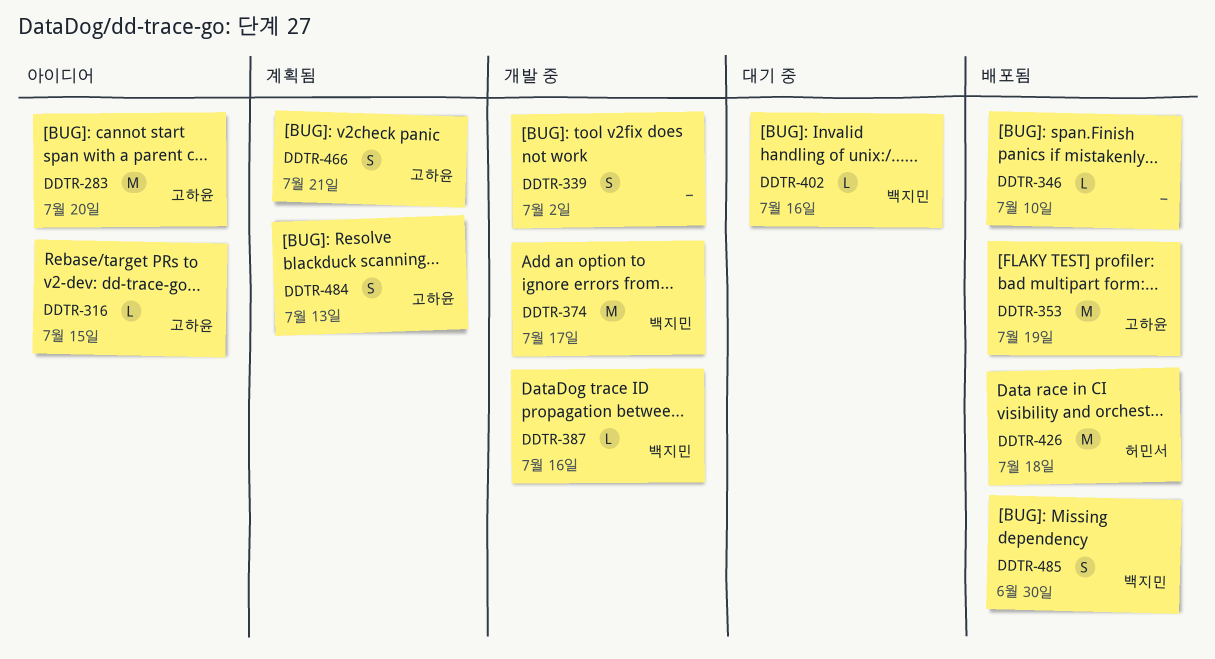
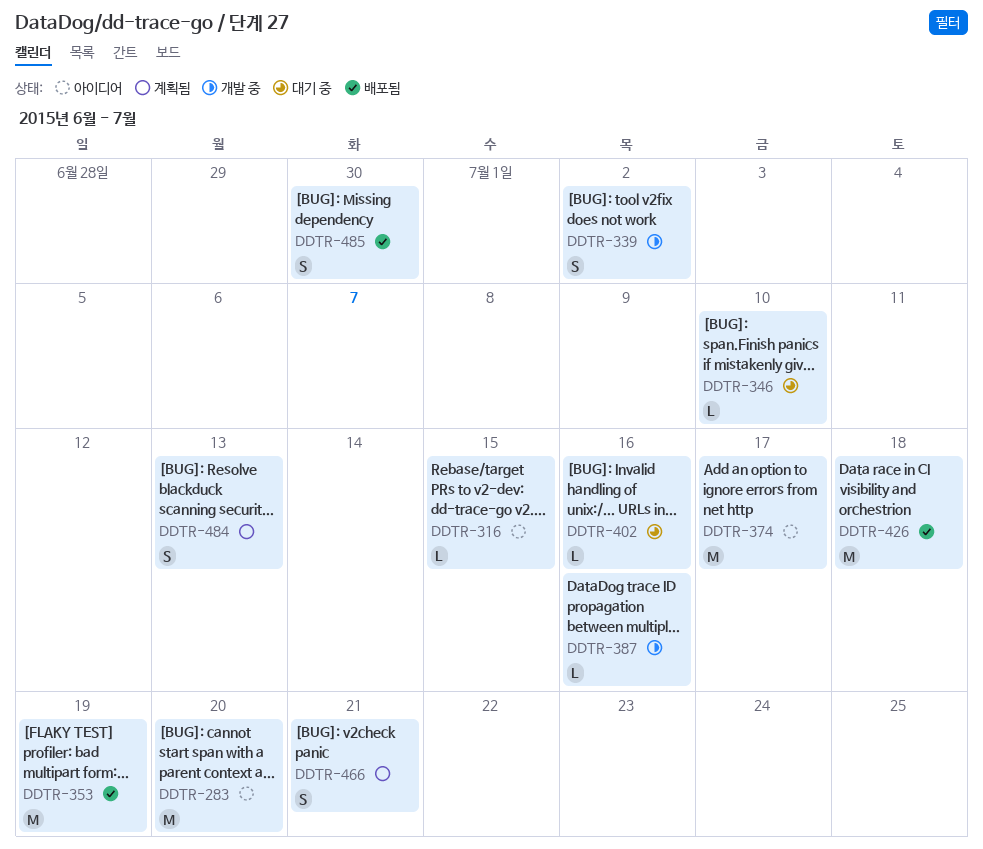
DDTR-346, status: 배포됨 -> 대기 중
DDTR-374, status: 개발 중 -> 아이디어

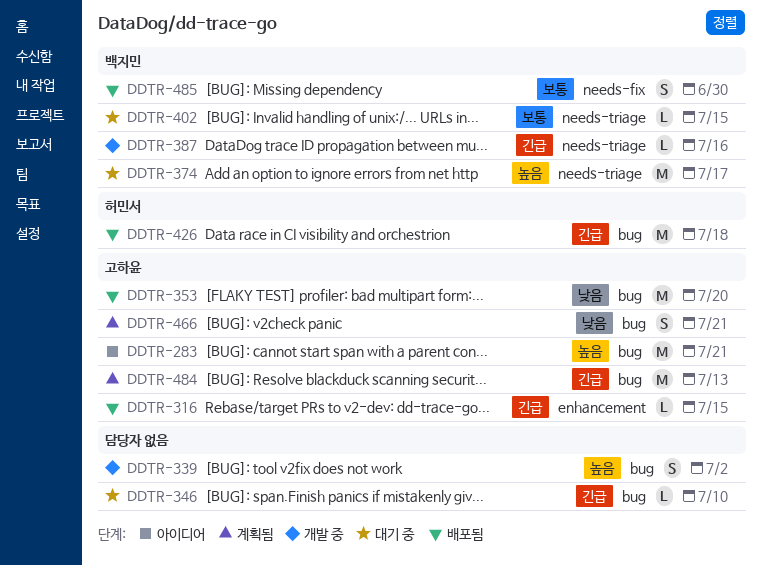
DDTR-283, due: Jul 20 -> Jul 21
DDTR-316, status: 아이디어 -> 배포됨
DDTR-353, due: Jul 19 -> Jul 20
DDTR-374, status: 아이디어 -> 대기 중
DDTR-402, due: Jul 16 -> Jul 15
DDTR-484, estimate: S -> M

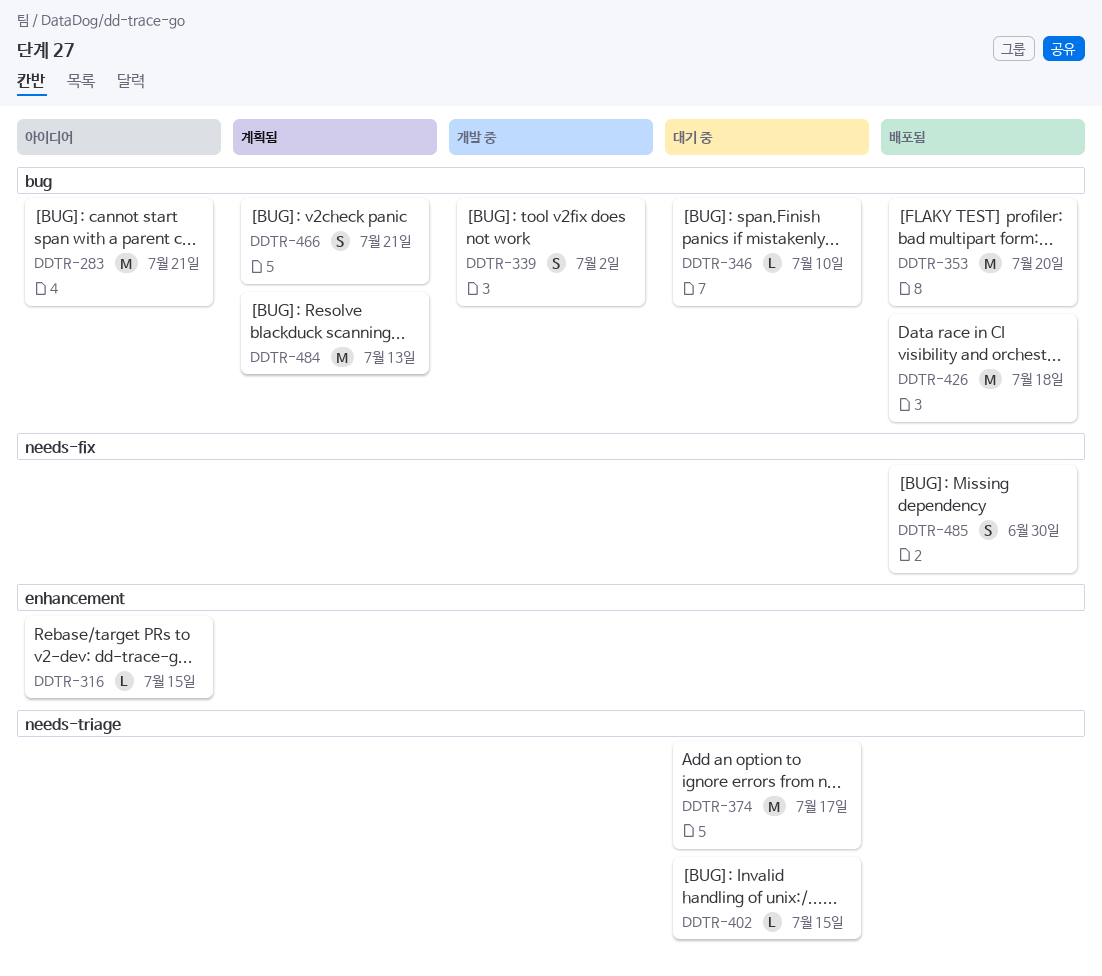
DDTR-316, status: 배포됨 -> 아이디어
DDTR-387: present -> none

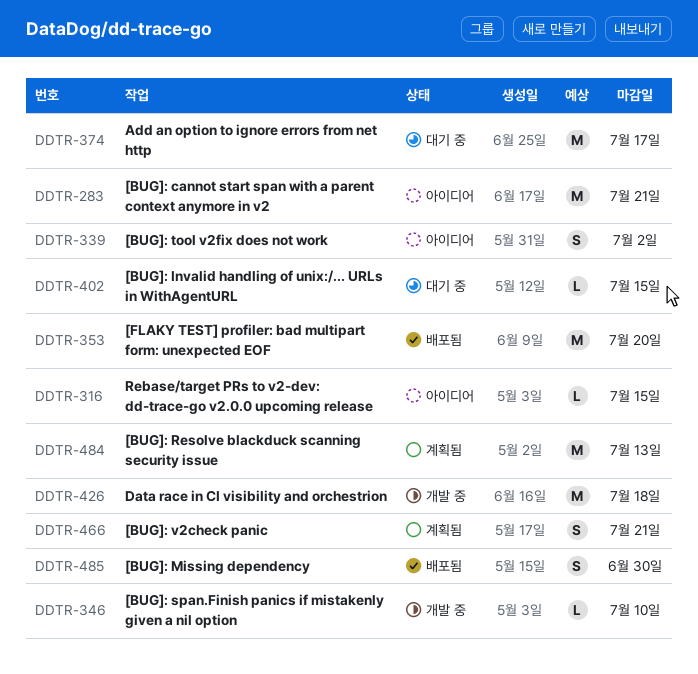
DDTR-339, status: 개발 중 -> 아이디어
DDTR-346, status: 대기 중 -> 개발 중
DDTR-426, status: 배포됨 -> 개발 중

